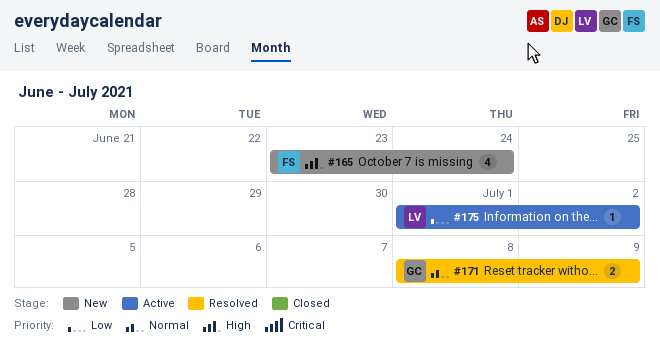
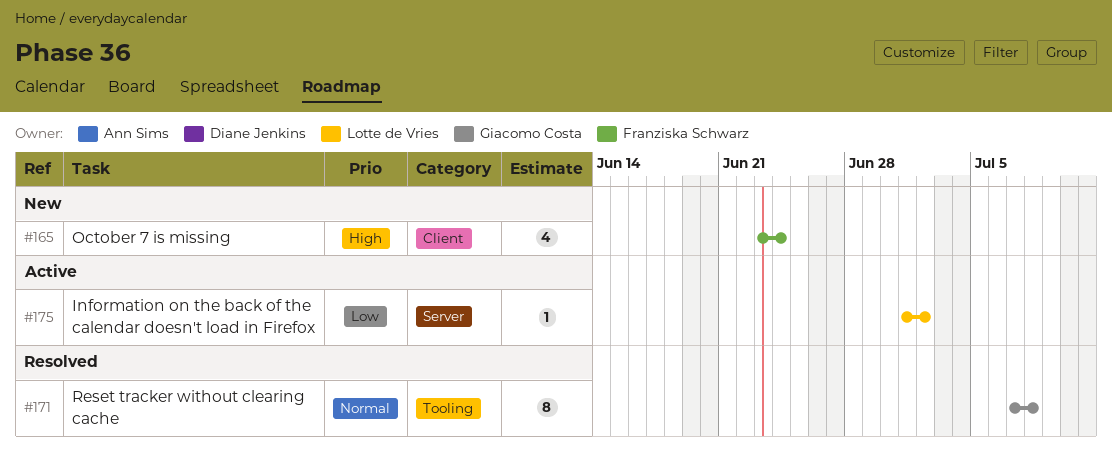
#171, estimate: 2 -> 8
#171, start: Jul 8 -> Jul 7
#171, due: Jul 9 -> Jul 8

